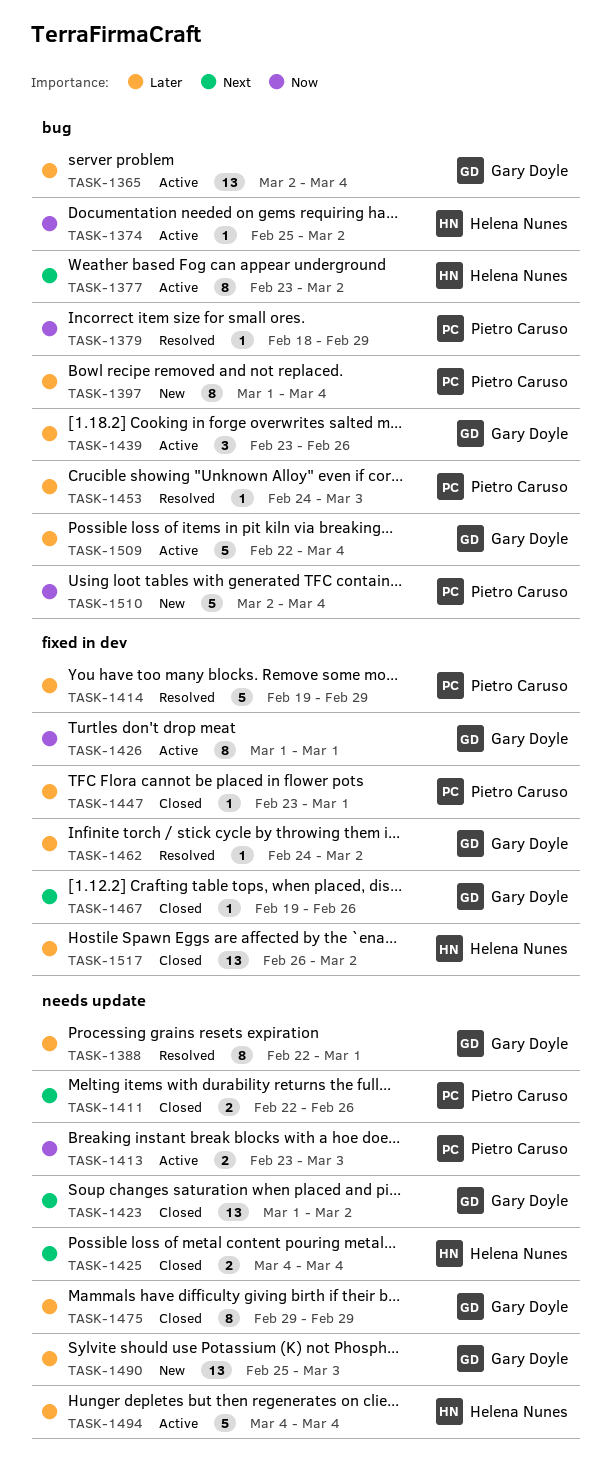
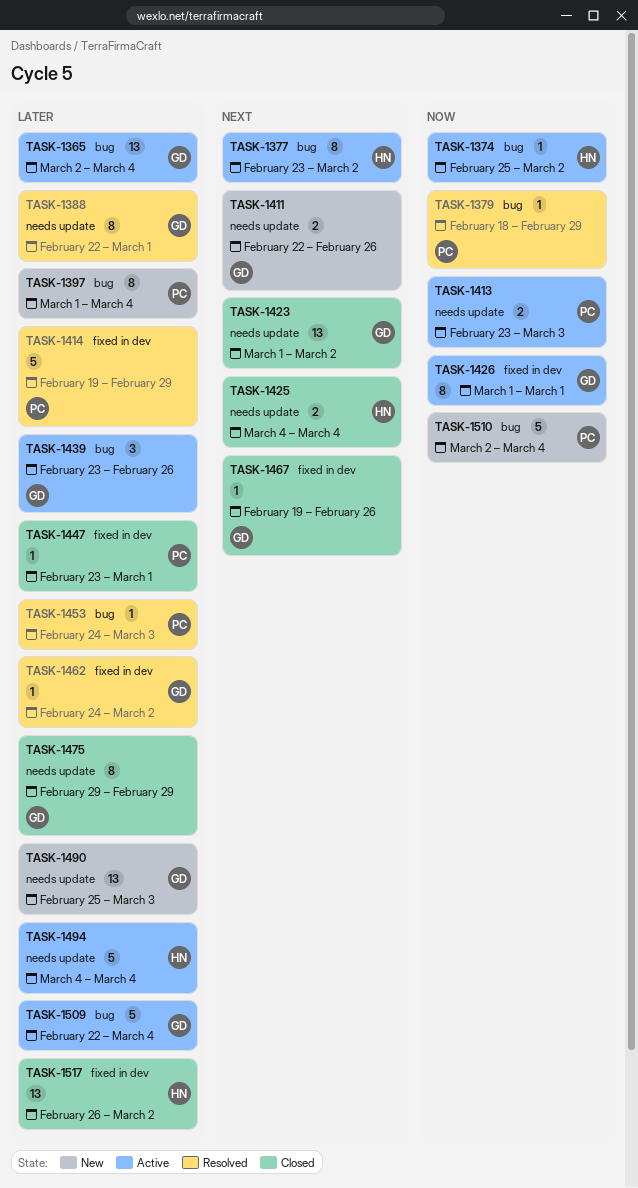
TASK-1411, status: Closed -> New
TASK-1411, owner: Pietro Caruso -> Gary Doyle

